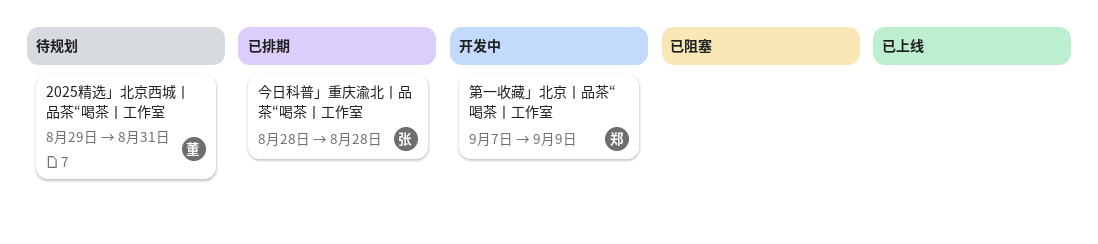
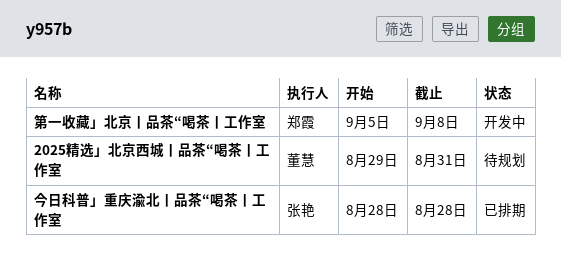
第一收藏」北京丨品茶“喝茶丨工作室, start: Sep 7 -> Sep 5
第一收藏」北京丨品茶“喝茶丨工作室, due: Sep 9 -> Sep 8

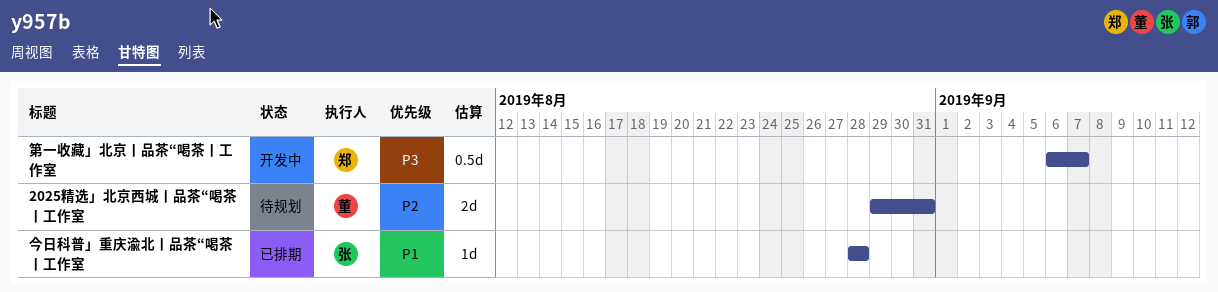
第一收藏」北京丨品茶“喝茶丨工作室, start: Sep 5 -> Sep 6
第一收藏」北京丨品茶“喝茶丨工作室, due: Sep 8 -> Sep 7

